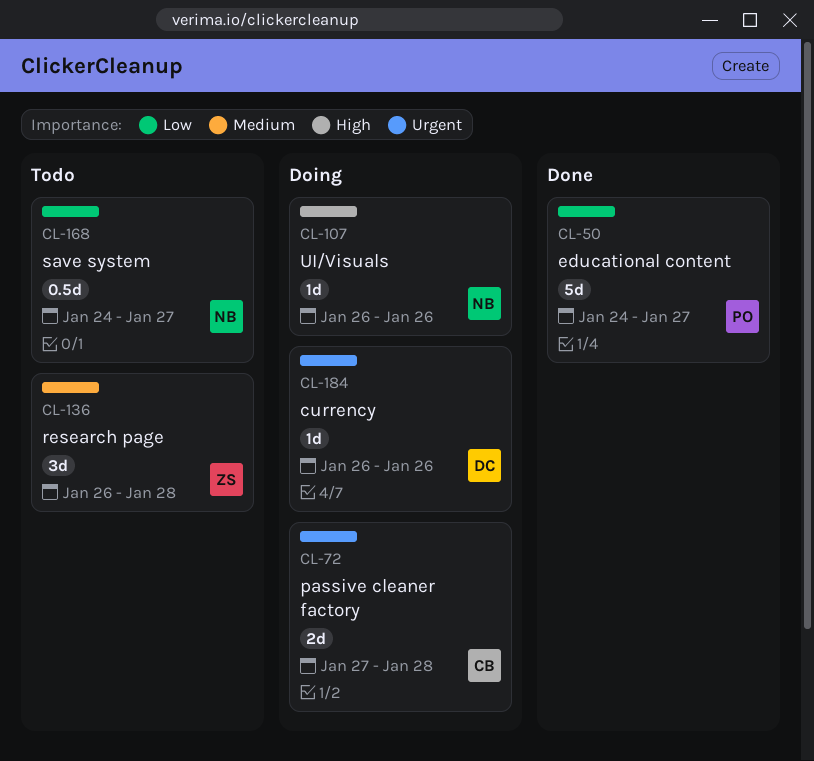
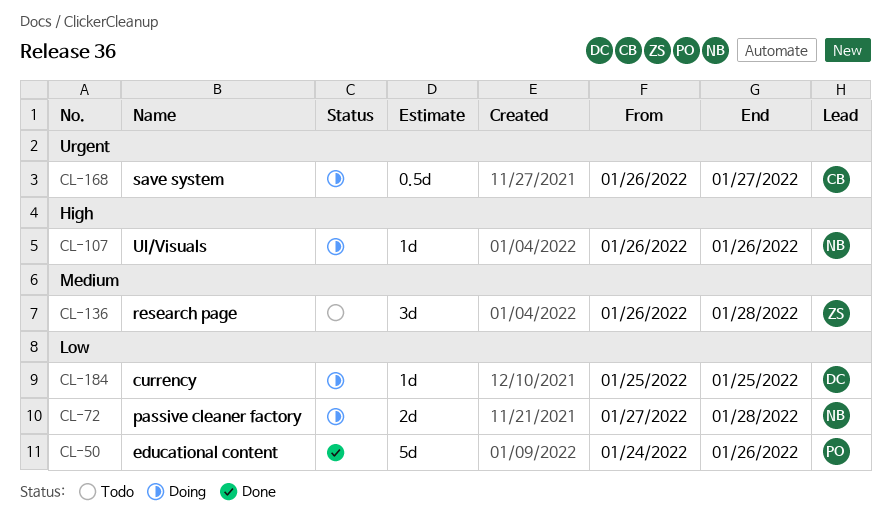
CL-50, due: Jan 27 -> Jan 26
CL-72, owner: CB -> NB
CL-72, priority: Urgent -> Low
CL-168, status: Todo -> Doing
CL-168, owner: NB -> CB
CL-168, priority: Low -> Urgent
CL-168, start: Jan 24 -> Jan 26
CL-184, priority: Urgent -> Low
CL-184, start: Jan 26 -> Jan 25
CL-184, due: Jan 26 -> Jan 25

